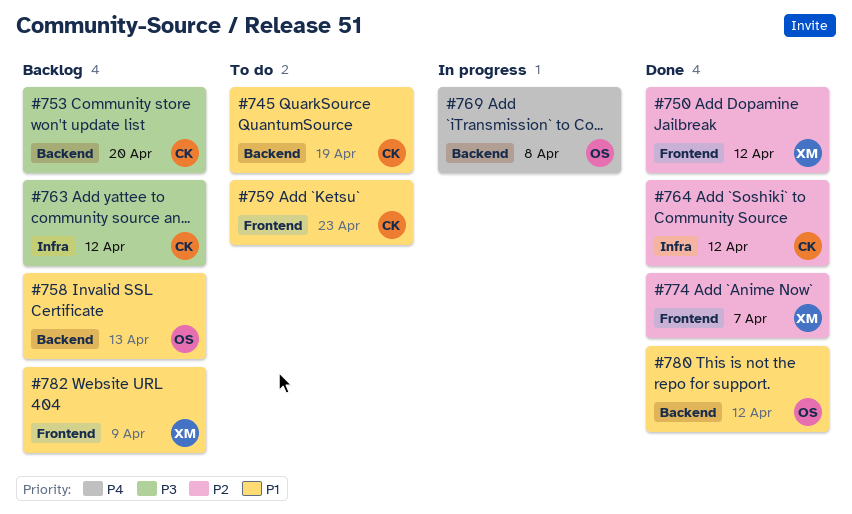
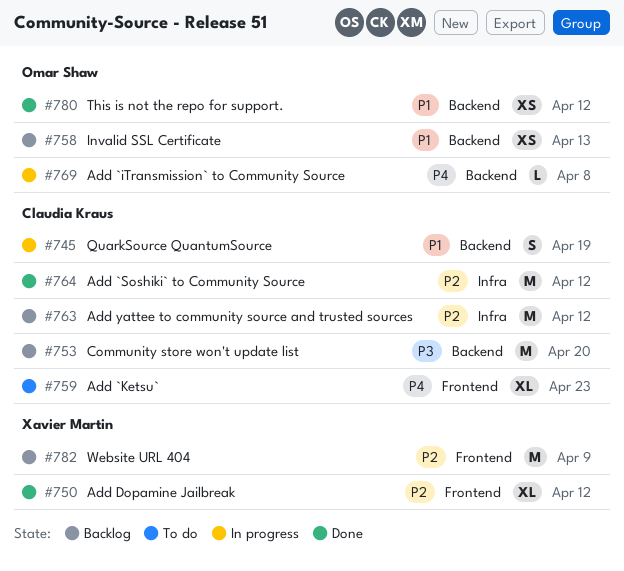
#745, status: To do -> In progress
#759, priority: P1 -> P4
#763, priority: P3 -> P2
#774: present -> none
#782, priority: P1 -> P2

